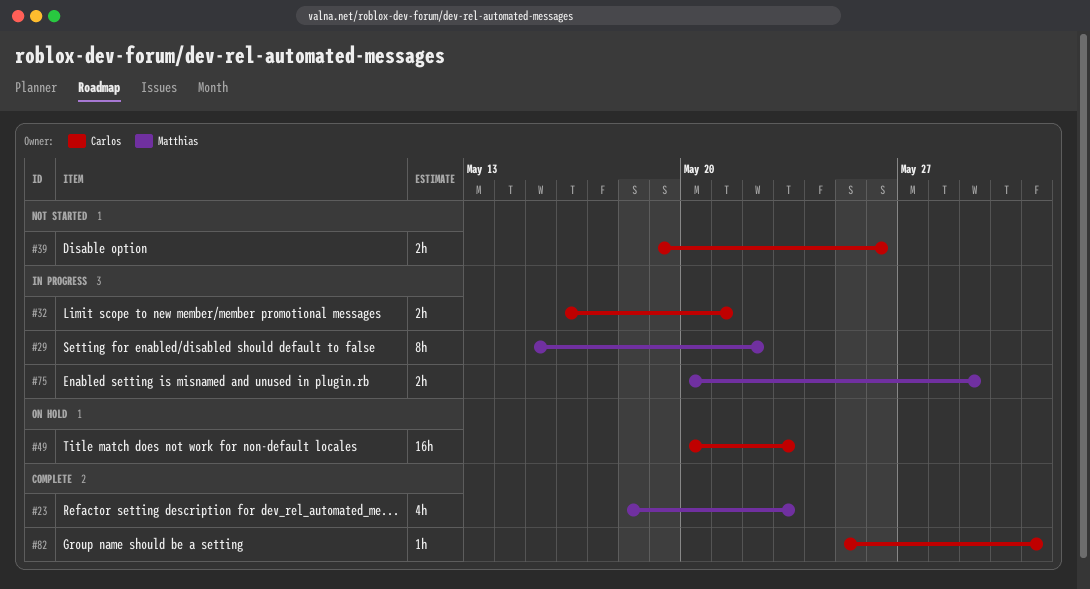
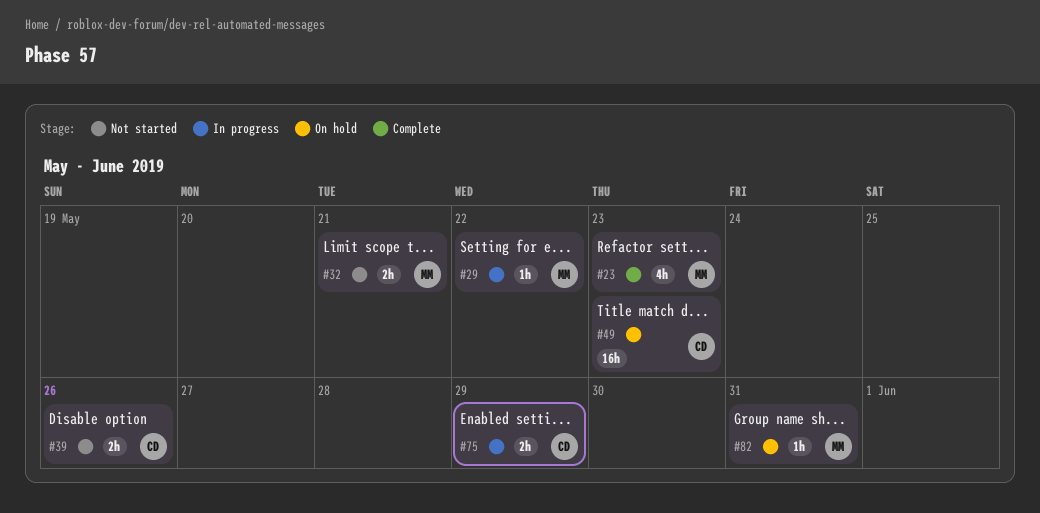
#29, estimate: 8h -> 1h
#32, status: In progress -> Not started
#32, owner: Carlos -> Matthias
#75, owner: Matthias -> Carlos
#82, status: Complete -> On hold
#82, owner: Carlos -> Matthias

